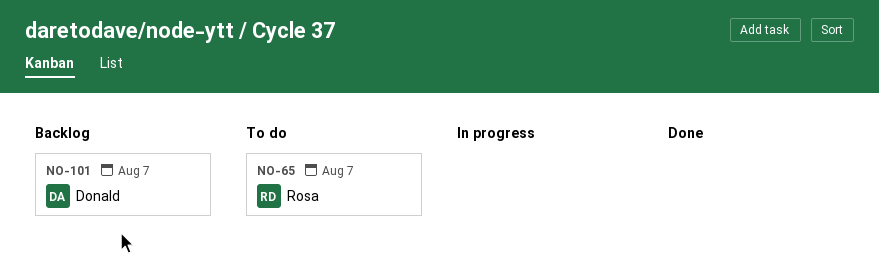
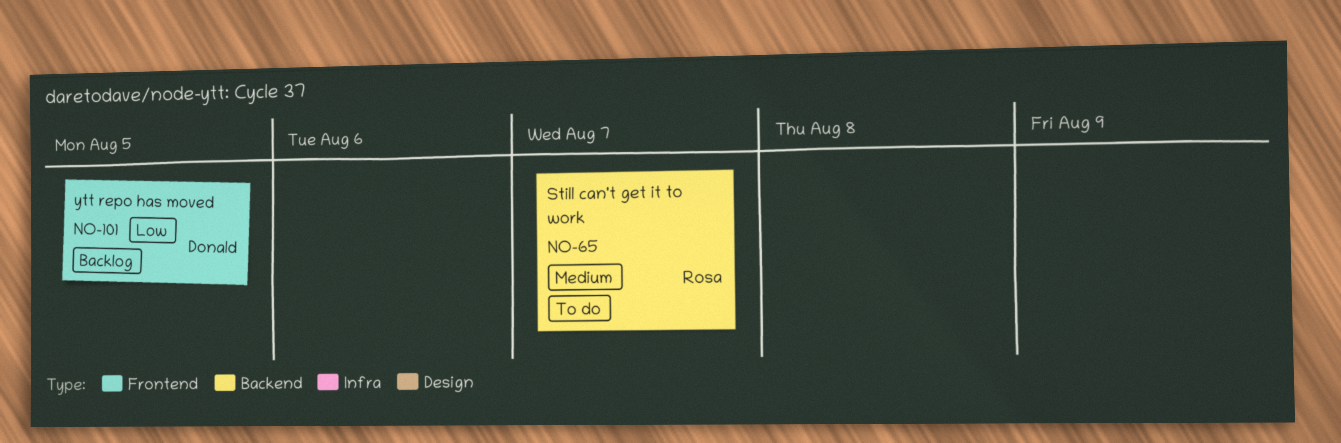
NO-101, due: Aug 7 -> Aug 5

